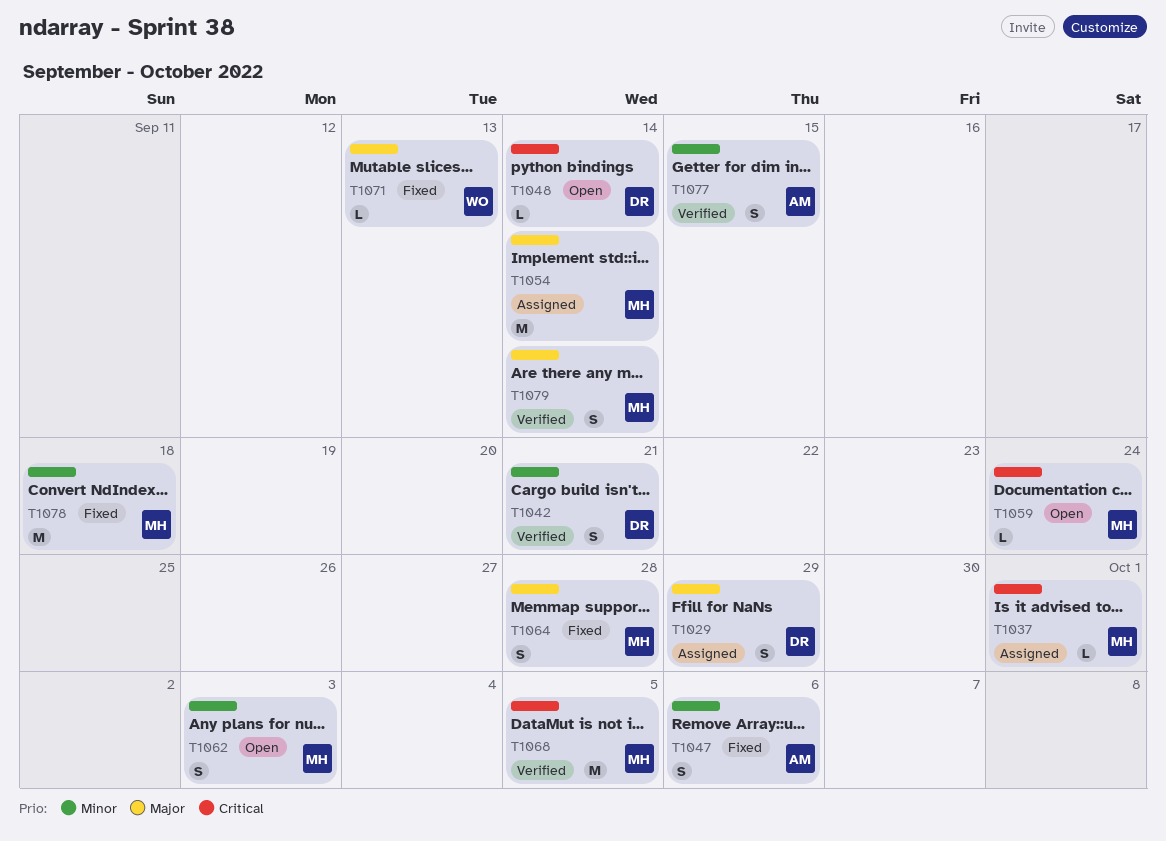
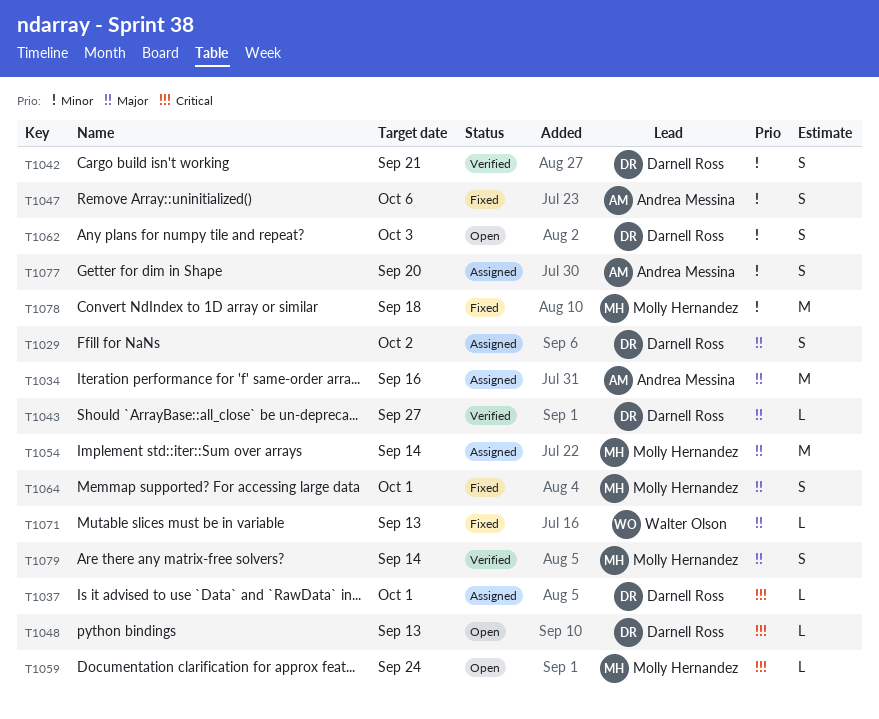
T1029, due: Sep 29 -> Oct 2
T1034: none -> present
T1037, owner: Molly Hernandez -> Darnell Ross
T1043: none -> present
T1048, due: Sep 14 -> Sep 13
T1062, owner: Molly Hernandez -> Darnell Ross
T1064, due: Sep 28 -> Oct 1
T1068: present -> none
T1077, status: Verified -> Assigned
T1077, due: Sep 15 -> Sep 20

